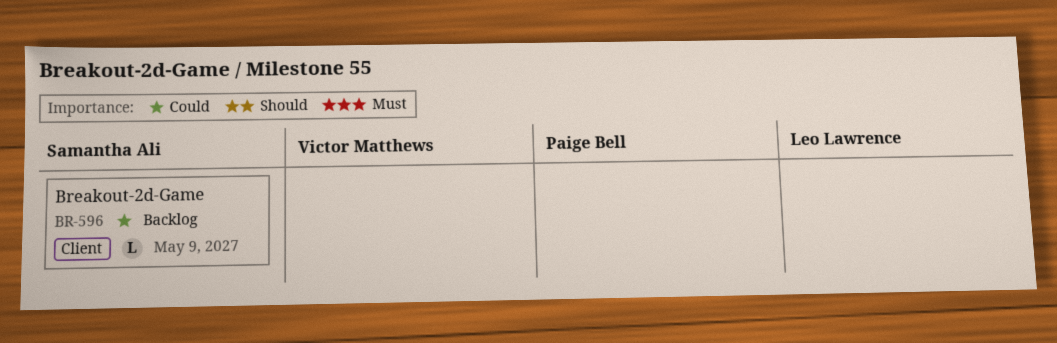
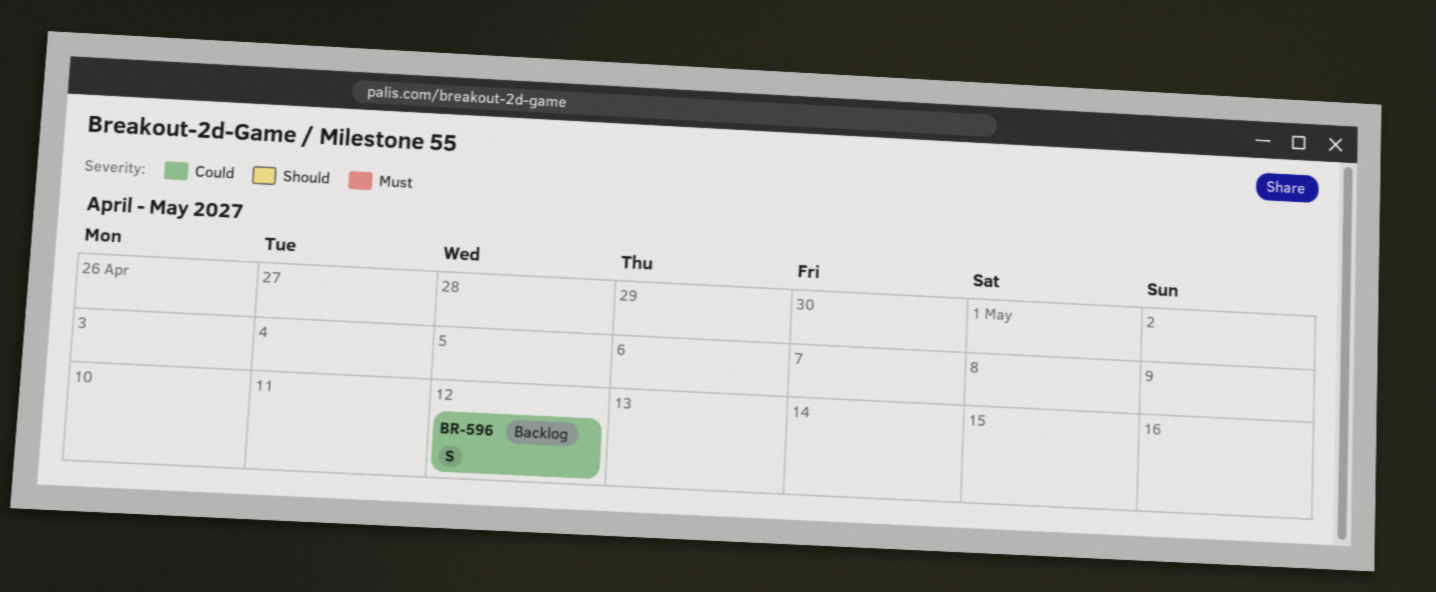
BR-596, estimate: L -> S
BR-596, due: May 9 -> May 12

